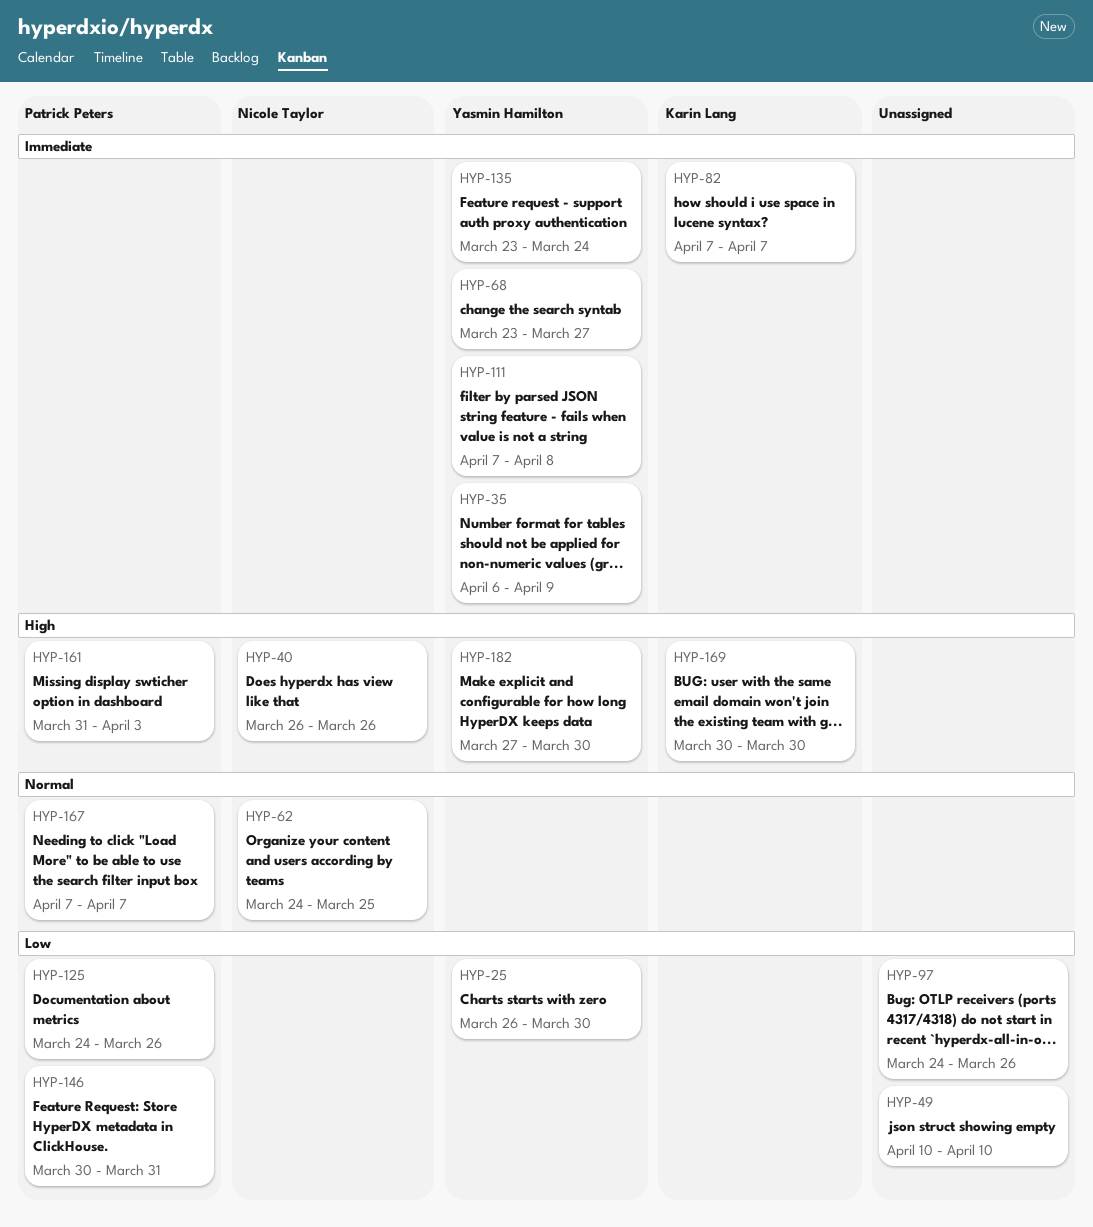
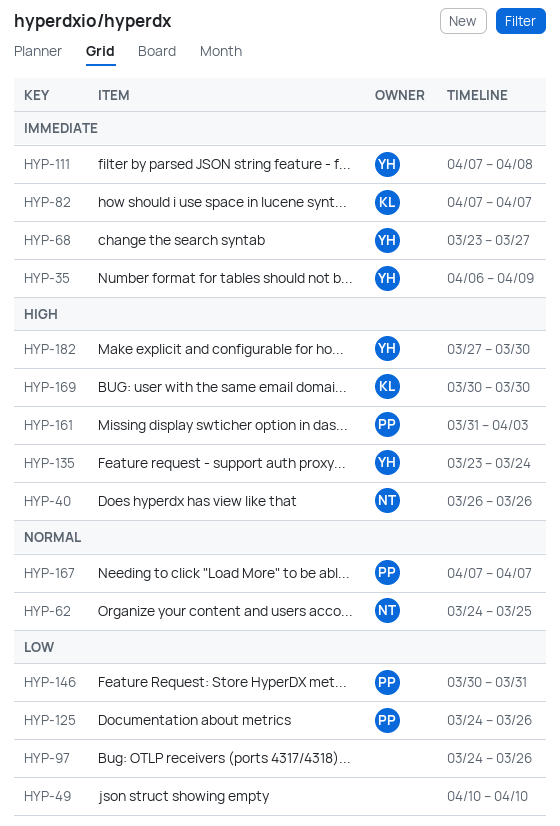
HYP-25: present -> none
HYP-135, priority: Immediate -> High

